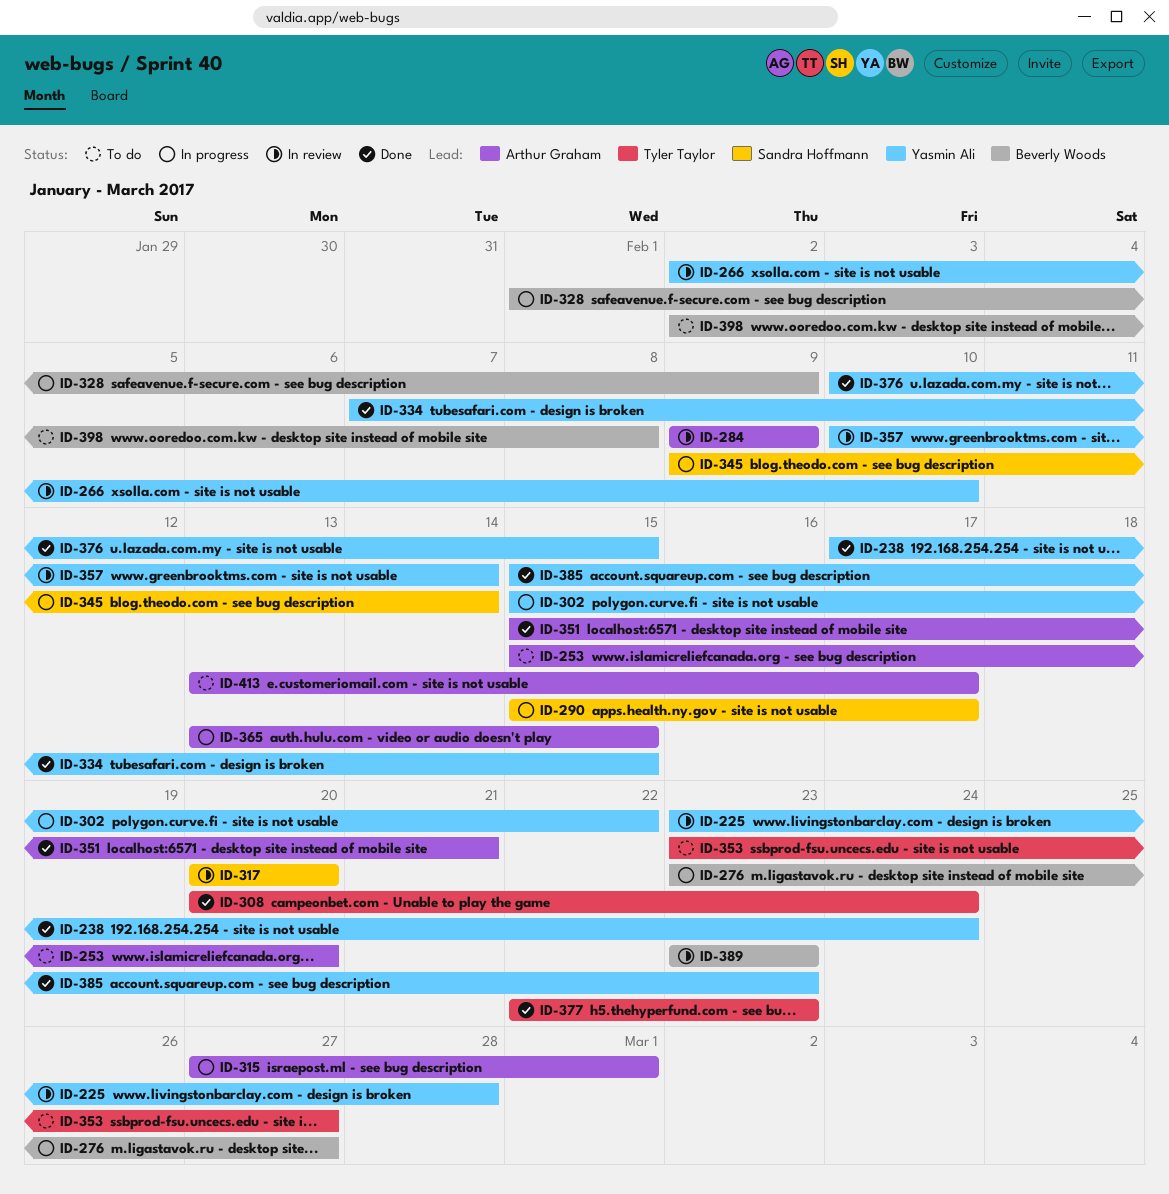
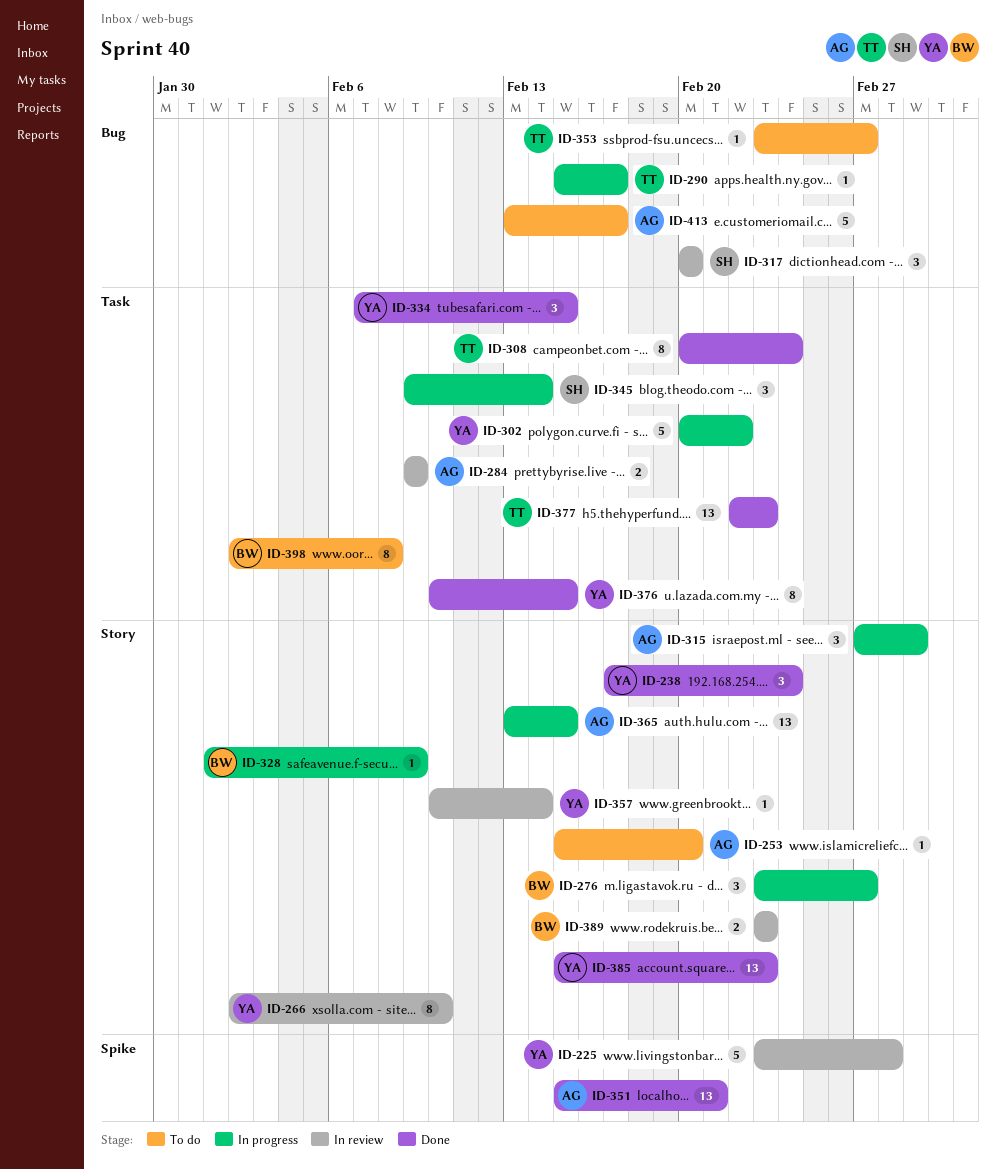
ID-290, owner: Sandra Hoffmann -> Tyler Taylor
ID-302, start: Feb 15 -> Feb 20

